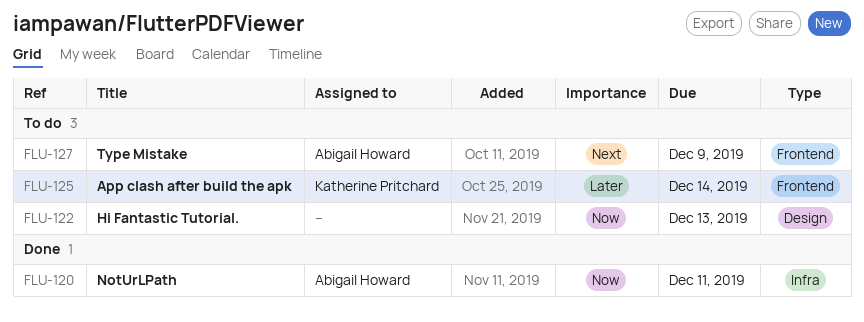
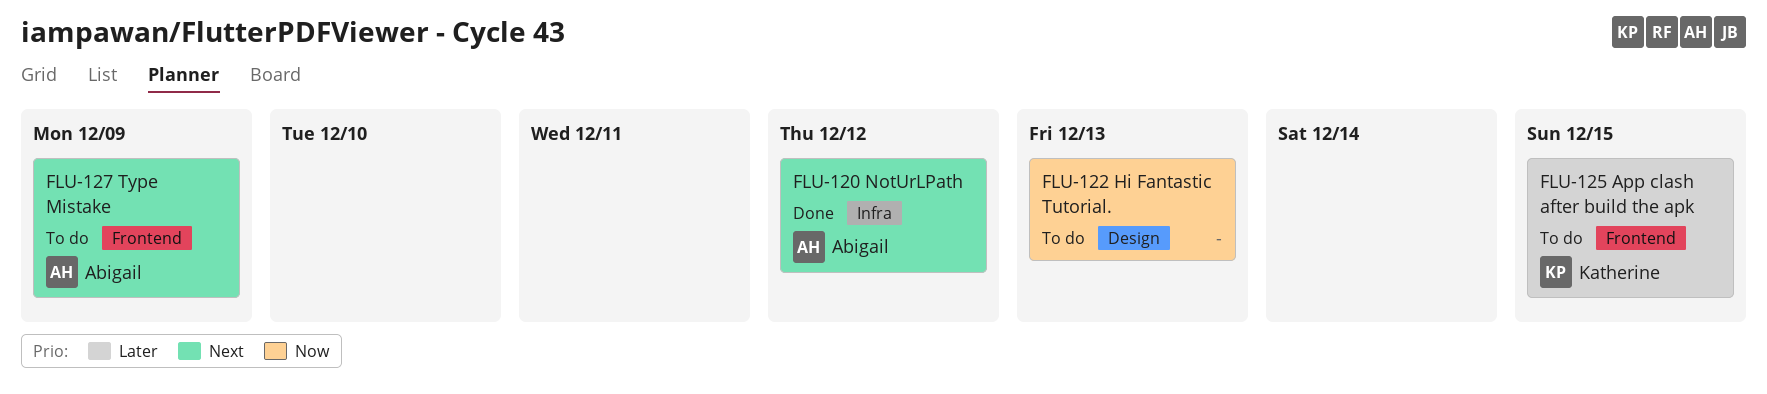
FLU-120, priority: Now -> Next
FLU-120, due: Dec 11 -> Dec 12
FLU-125, due: Dec 14 -> Dec 15

